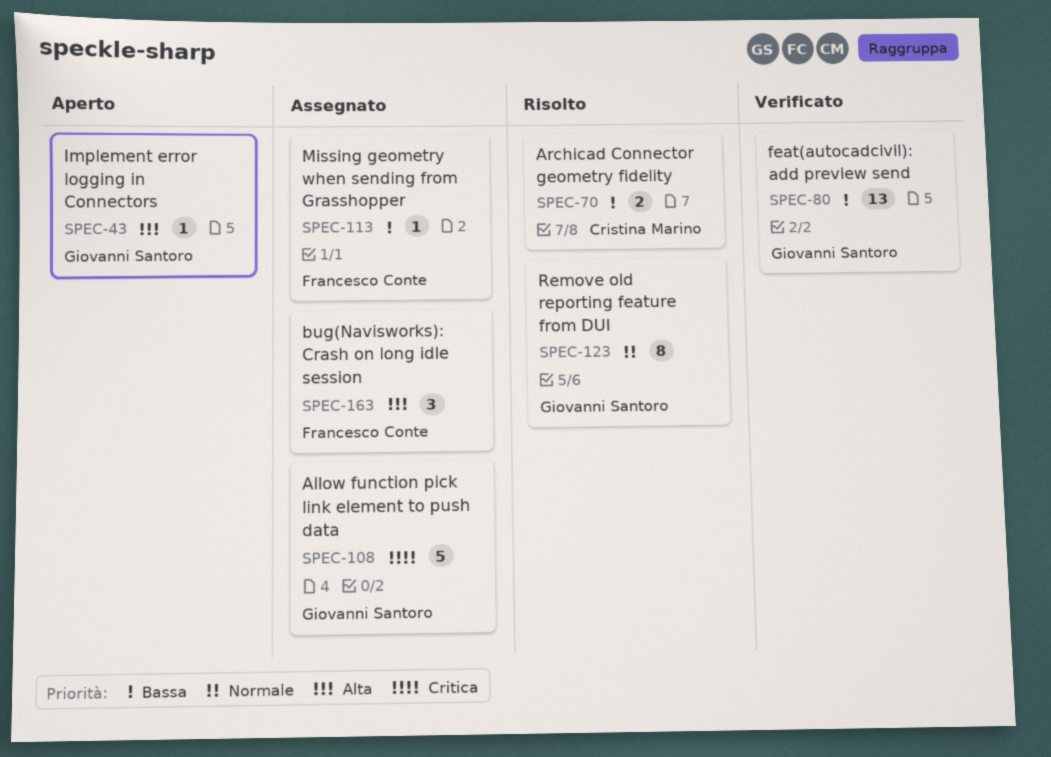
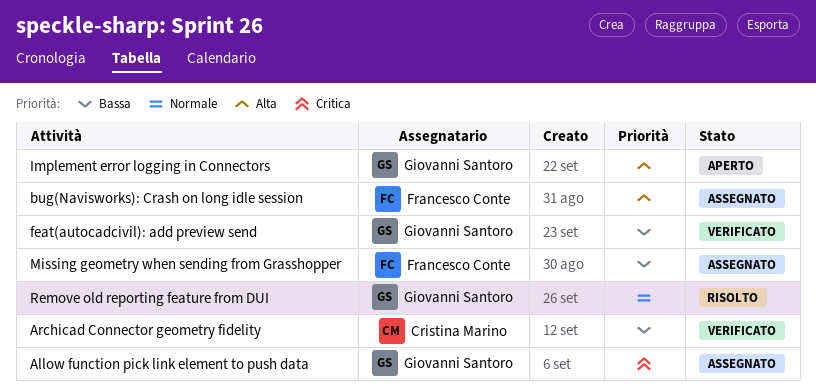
Archicad Connector geometry fidelity, status: Risolto -> Verificato

